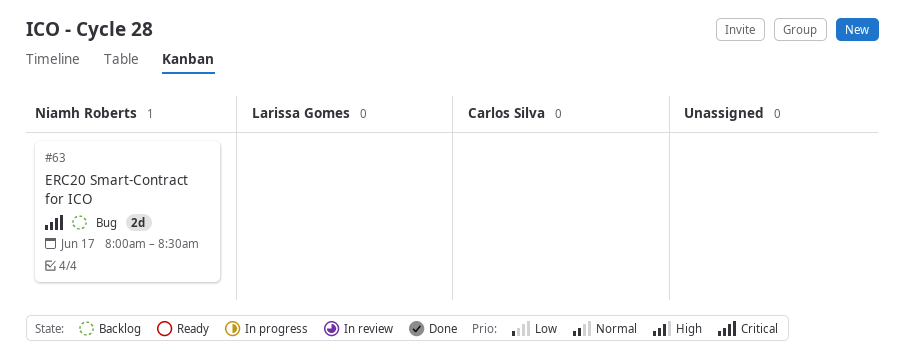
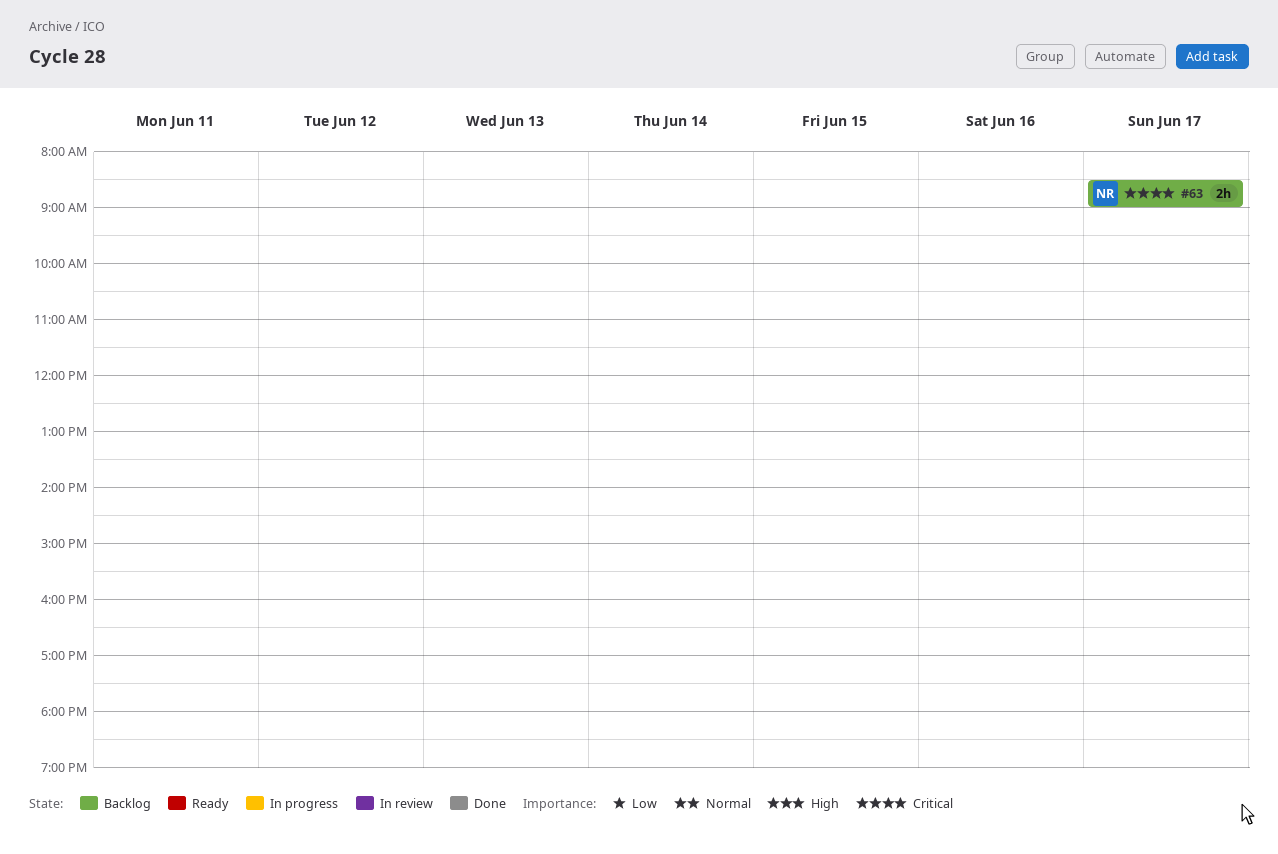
#63, estimate: 2d -> 2h
#63, begins: 08:00 -> 08:30
#63, ends: 08:30 -> 09:00

